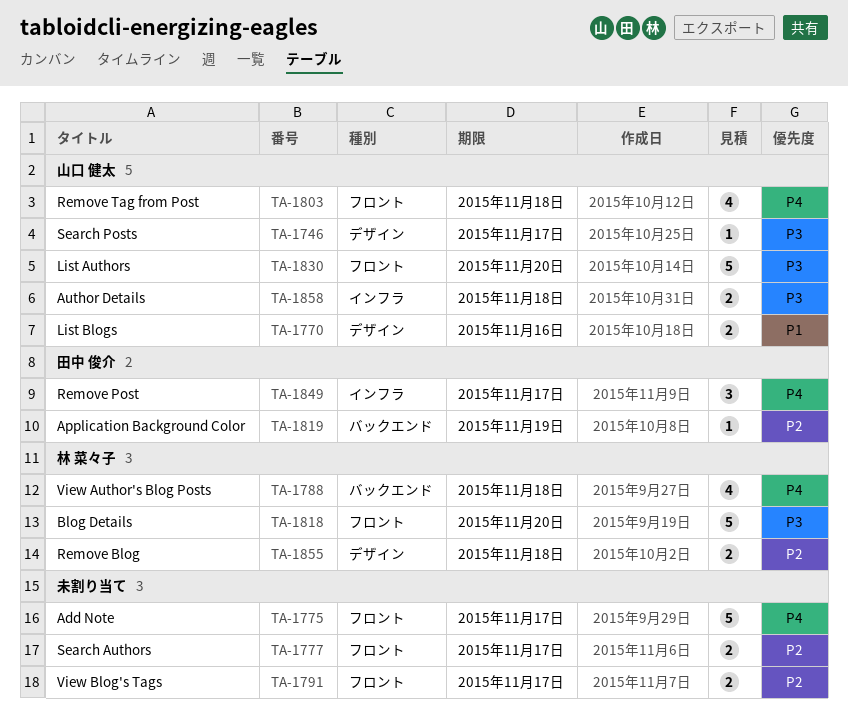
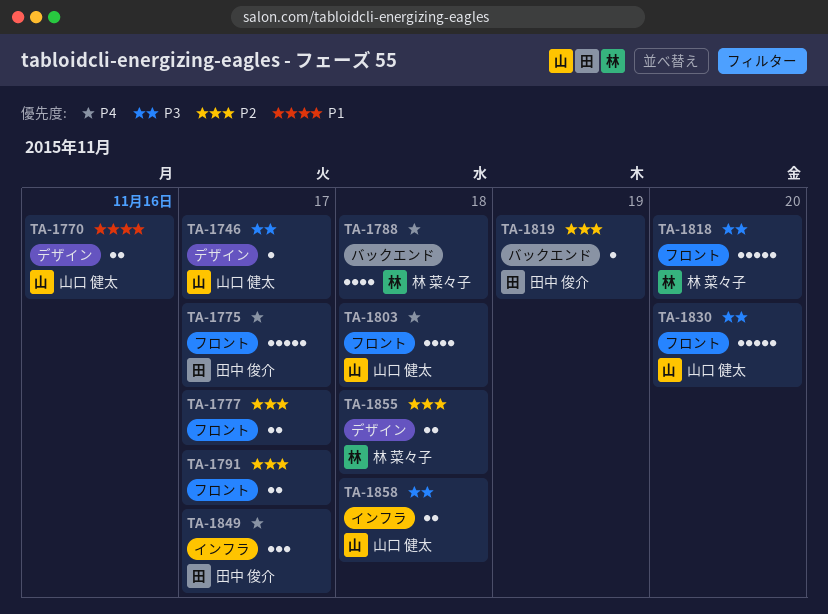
TA-1775, owner: none -> 田中 俊介

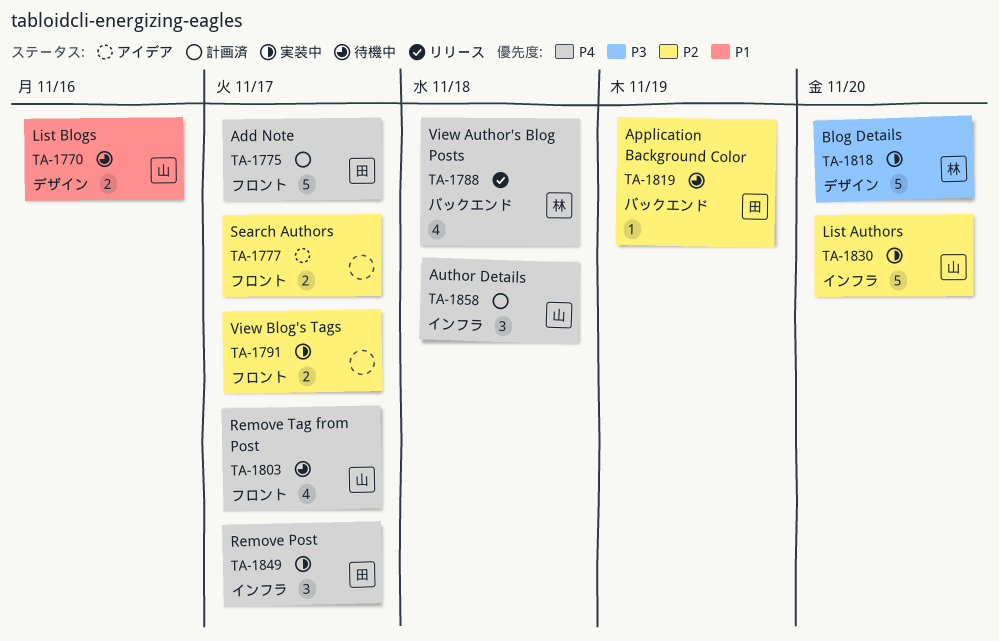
TA-1746: present -> none
TA-1803, due: Nov 18 -> Nov 17
TA-1818, label: フロント -> デザイン
TA-1830, priority: P3 -> P2
TA-1830, label: フロント -> インフラ
TA-1855: present -> none
TA-1858, priority: P3 -> P4
TA-1858, estimate: 2 -> 3

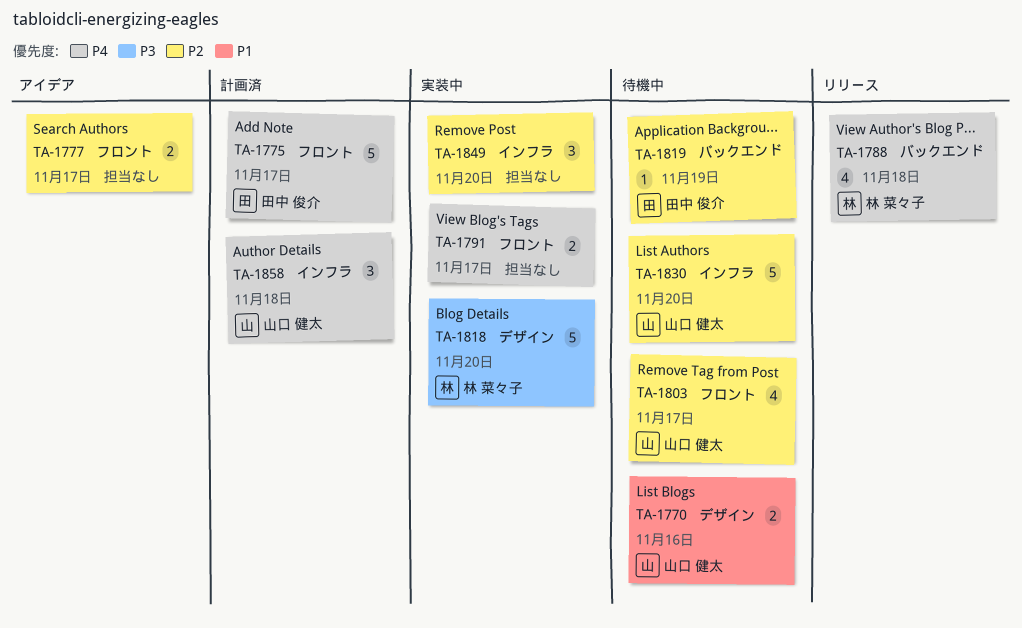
TA-1791, priority: P2 -> P4
TA-1803, priority: P4 -> P2
TA-1830, status: 実装中 -> 待機中
TA-1849, owner: 田中 俊介 -> none
TA-1849, priority: P4 -> P2
TA-1849, due: Nov 17 -> Nov 20

